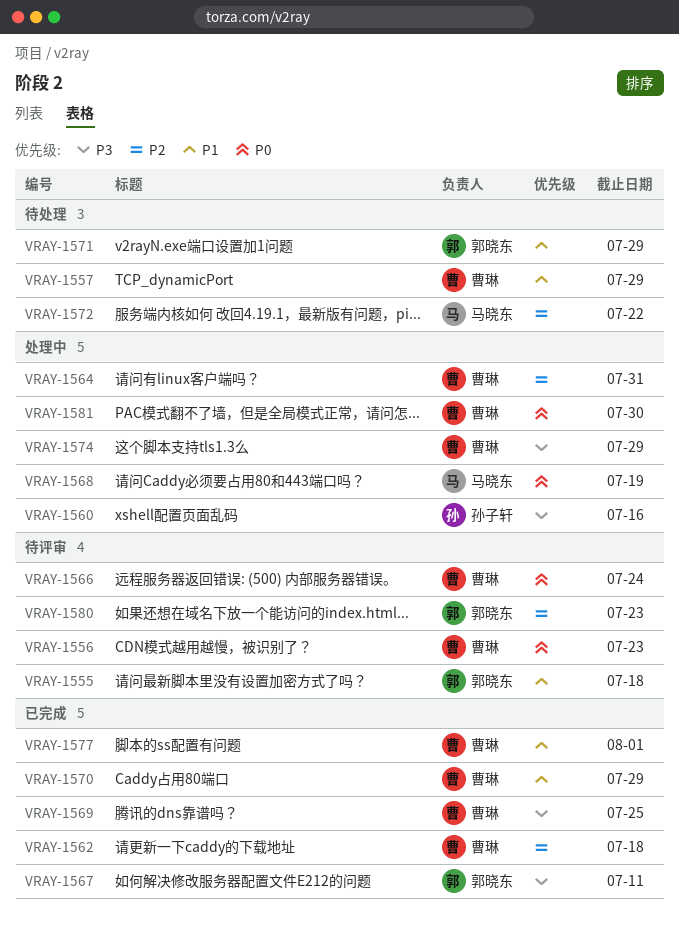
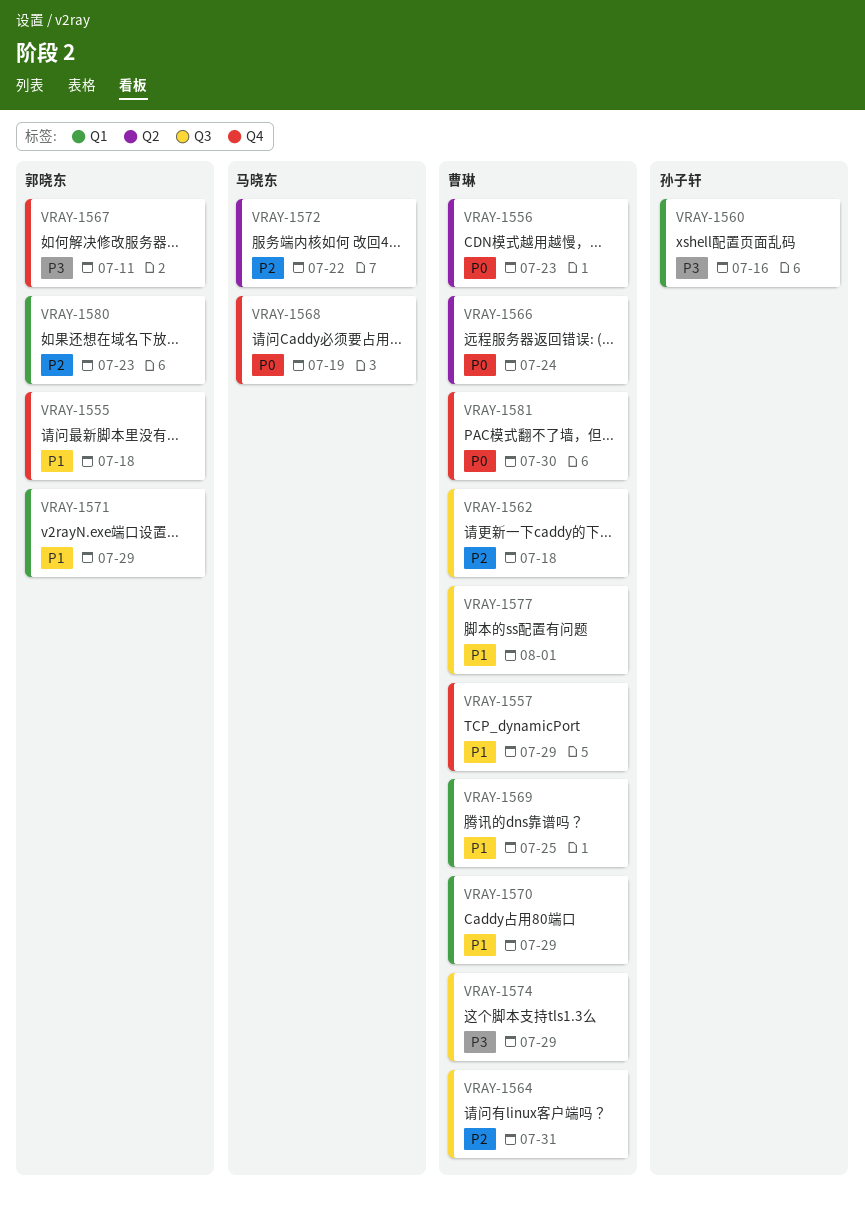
VRAY-1569, priority: P3 -> P1

